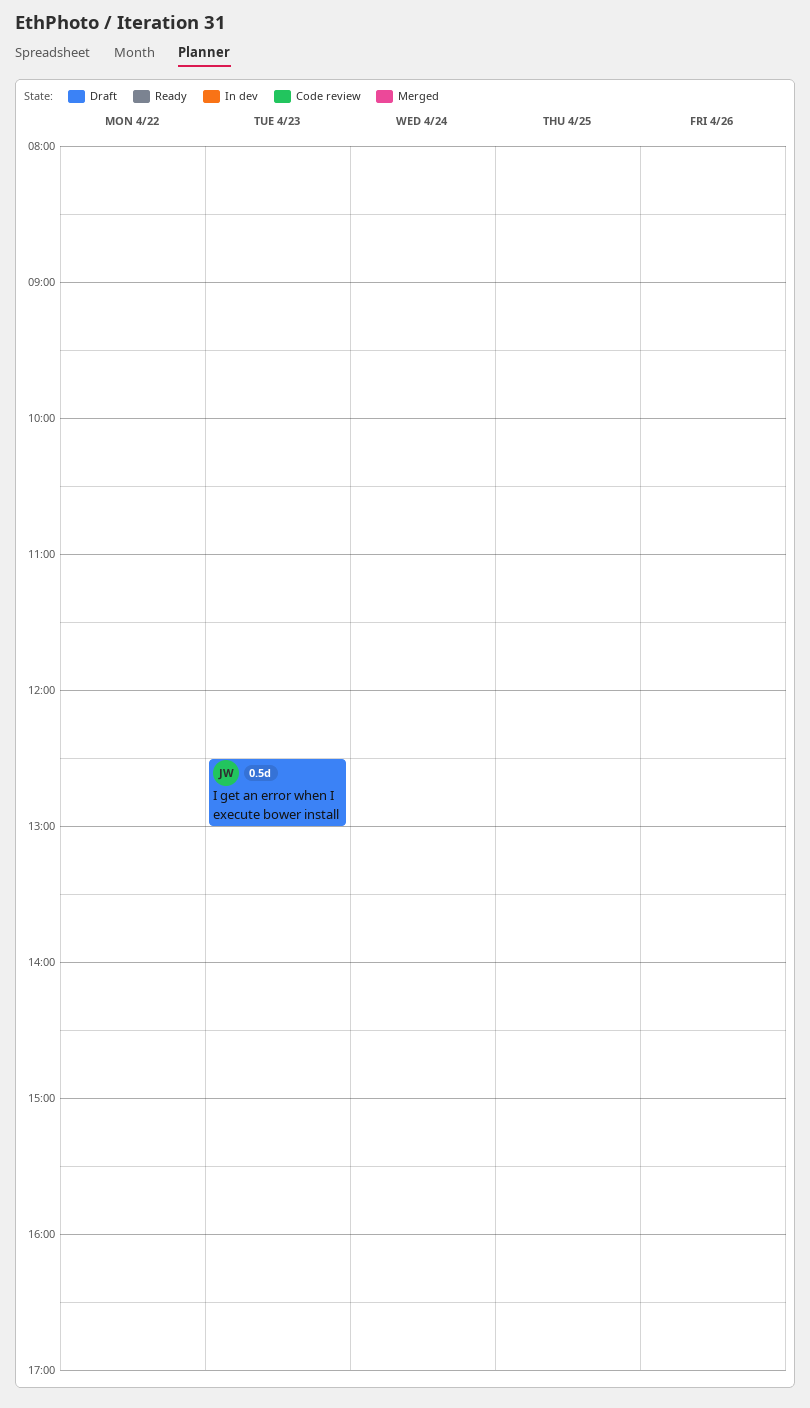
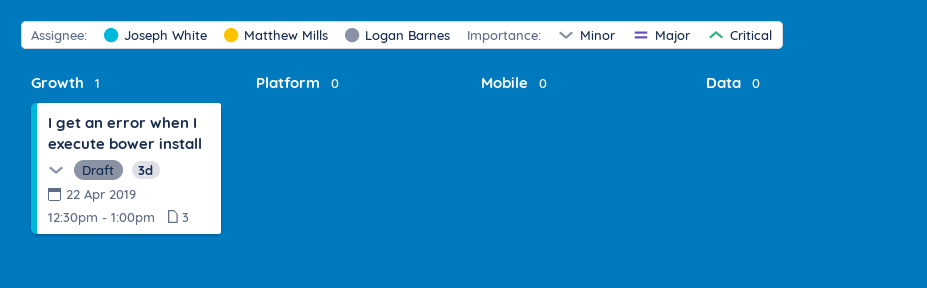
I get an error when I execute bower install, estimate: 0.5d -> 3d
I get an error when I execute bower install, day: Apr 23 -> Apr 22

